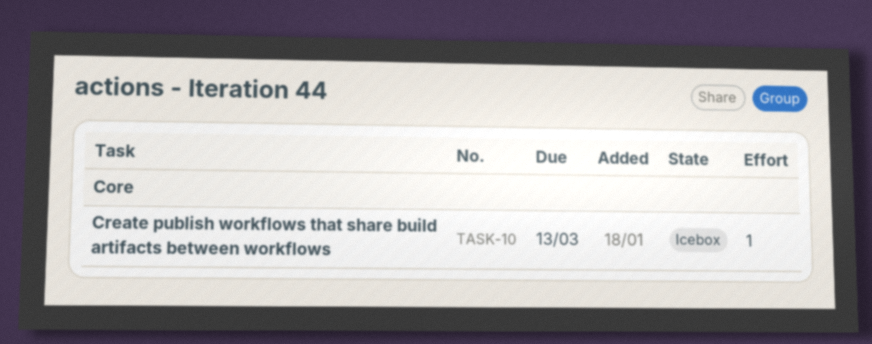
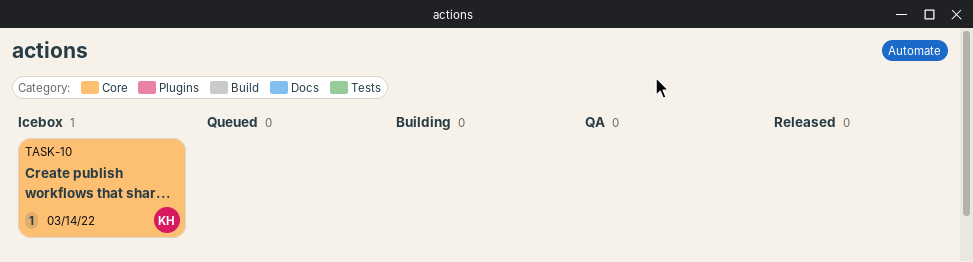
TASK-10, due: Mar 13 -> Mar 14

